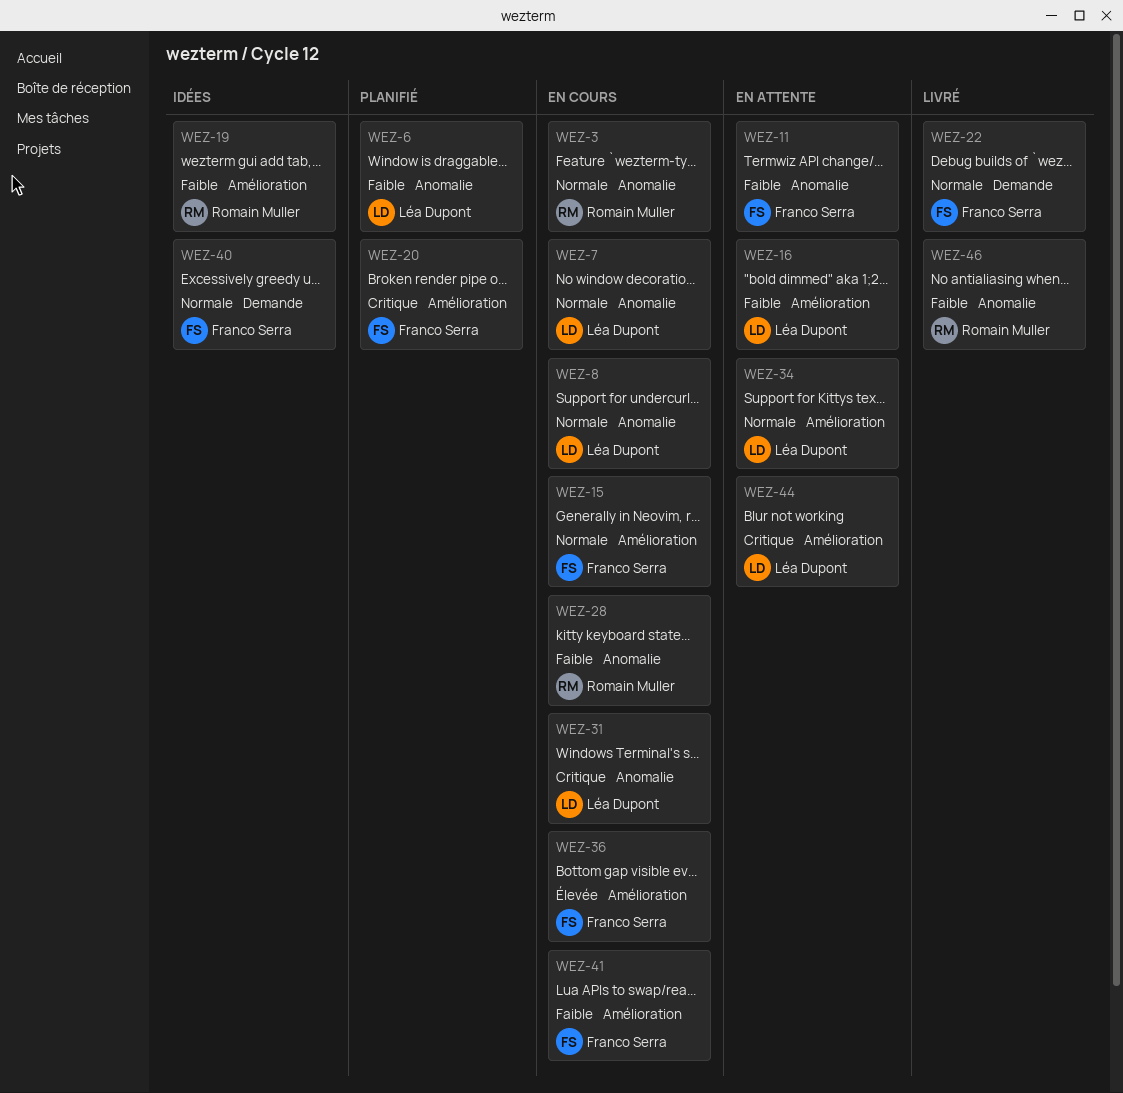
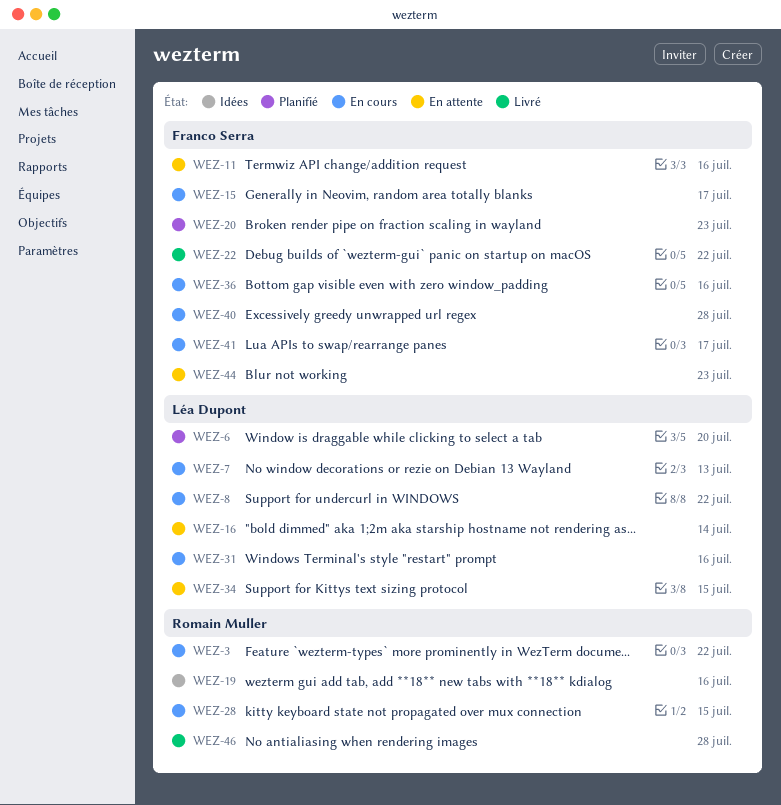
WEZ-40, status: Idées -> En cours
WEZ-44, owner: Léa Dupont -> Franco Serra

